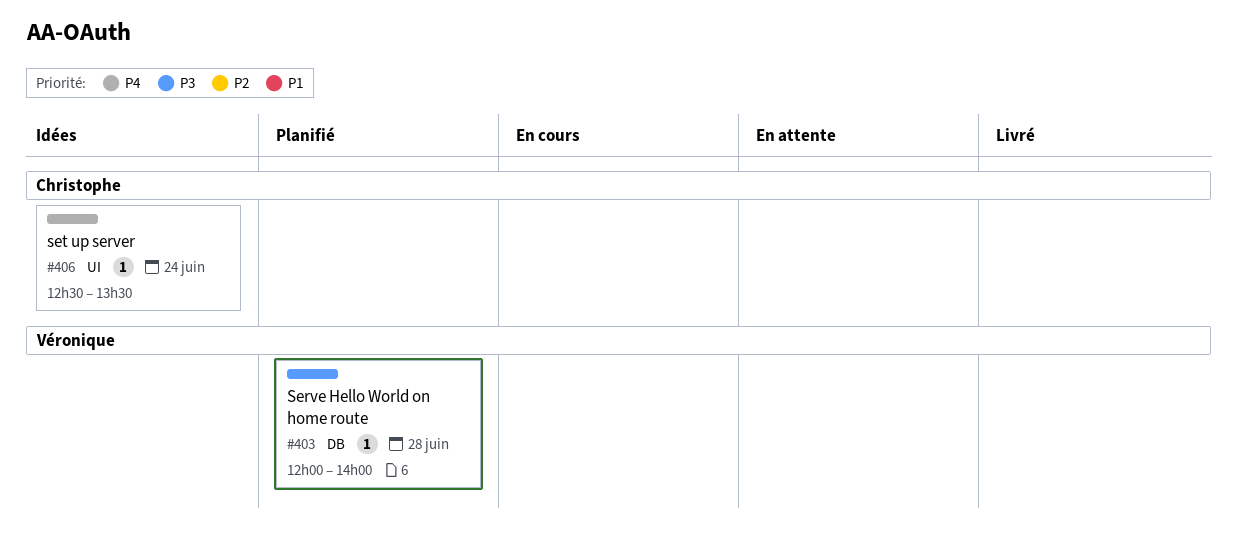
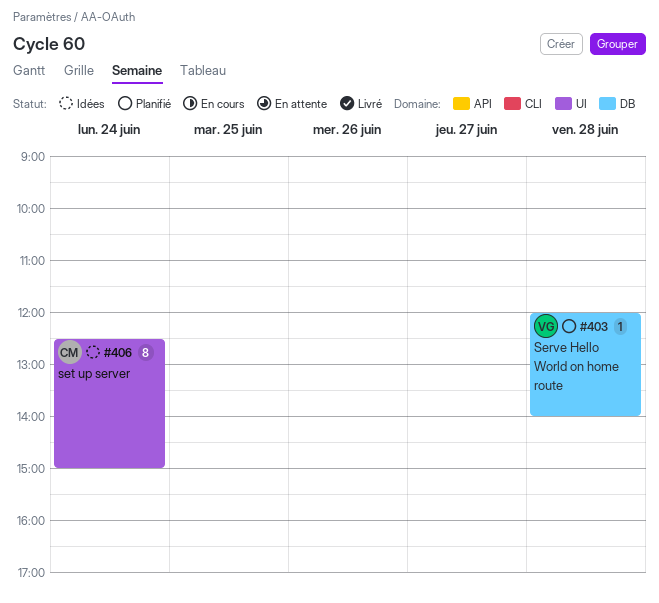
#406, estimate: 1 -> 8
#406, ends: 13:30 -> 15:00

